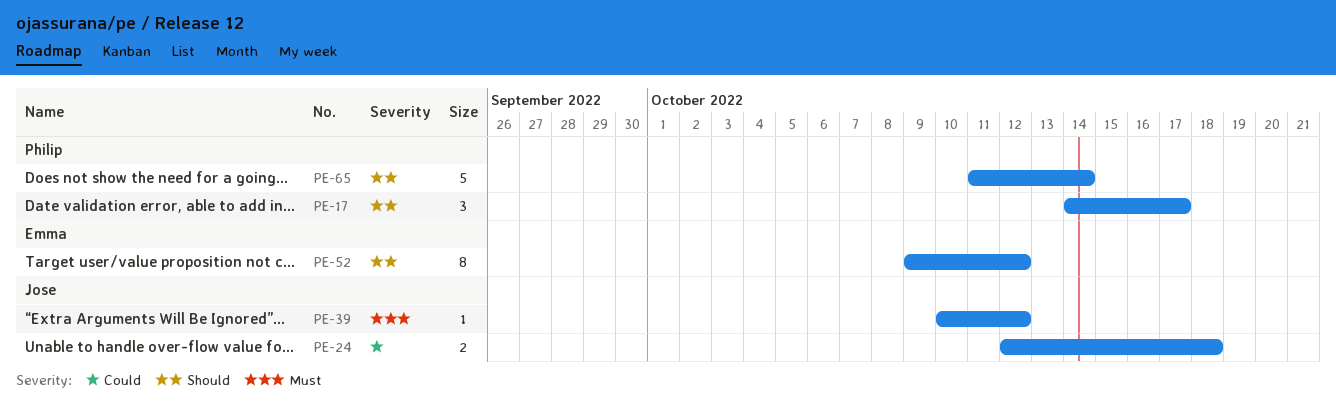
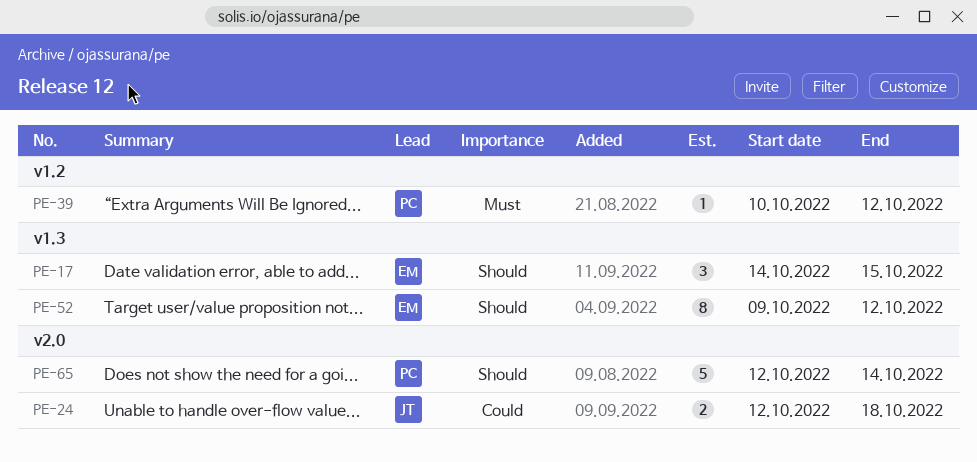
PE-17, owner: Philip -> Emma
PE-17, due: Oct 17 -> Oct 15
PE-39, owner: Jose -> Philip
PE-65, start: Oct 11 -> Oct 12

